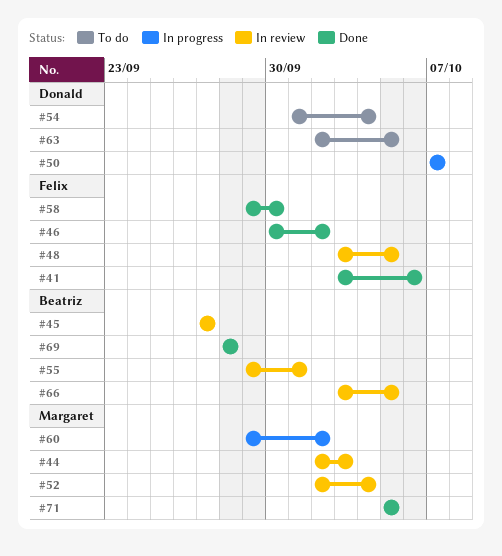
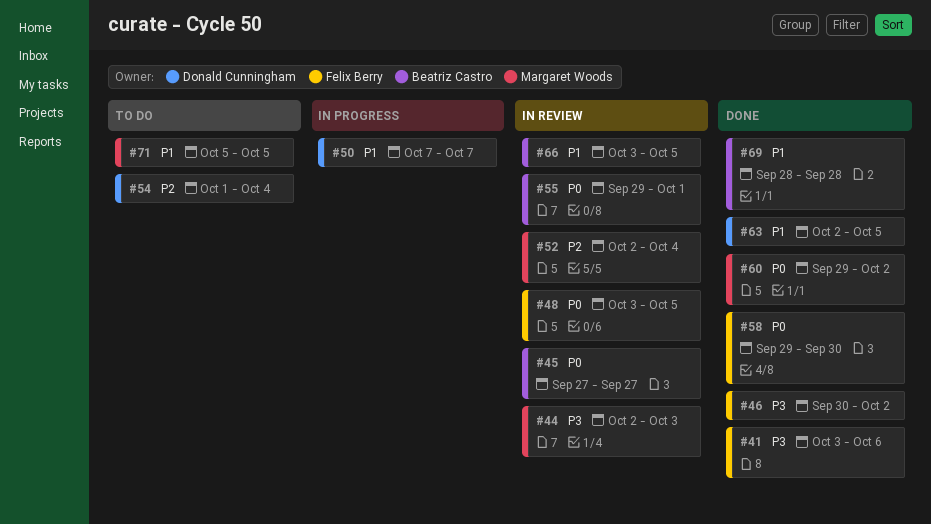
#60, status: In progress -> Done
#63, status: To do -> Done
#71, status: Done -> To do

